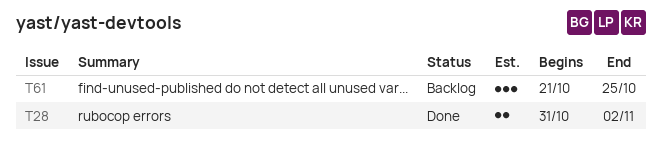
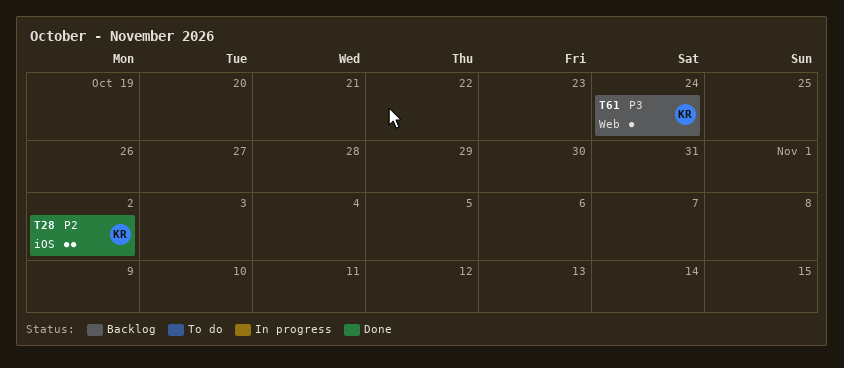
T61, estimate: 3 -> 1
T61, due: Oct 25 -> Oct 24

